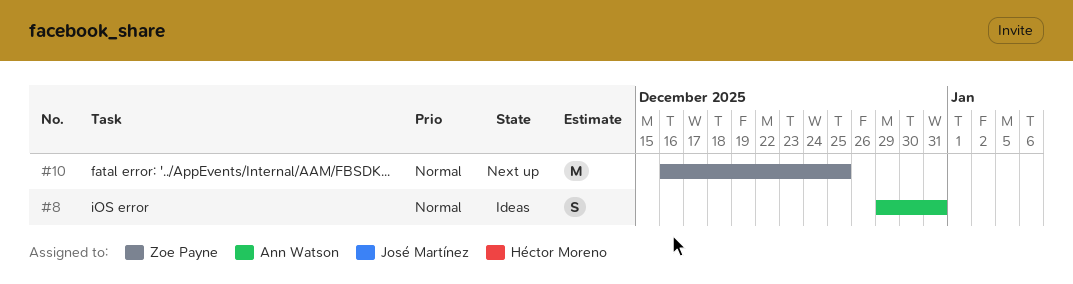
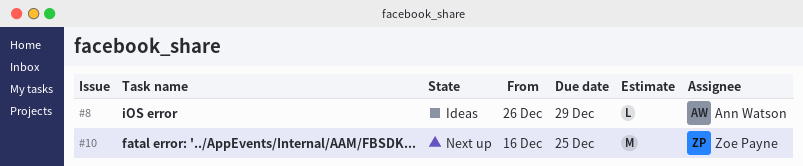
#8, estimate: S -> L
#8, start: Dec 29 -> Dec 26
#8, due: Dec 31 -> Dec 29

